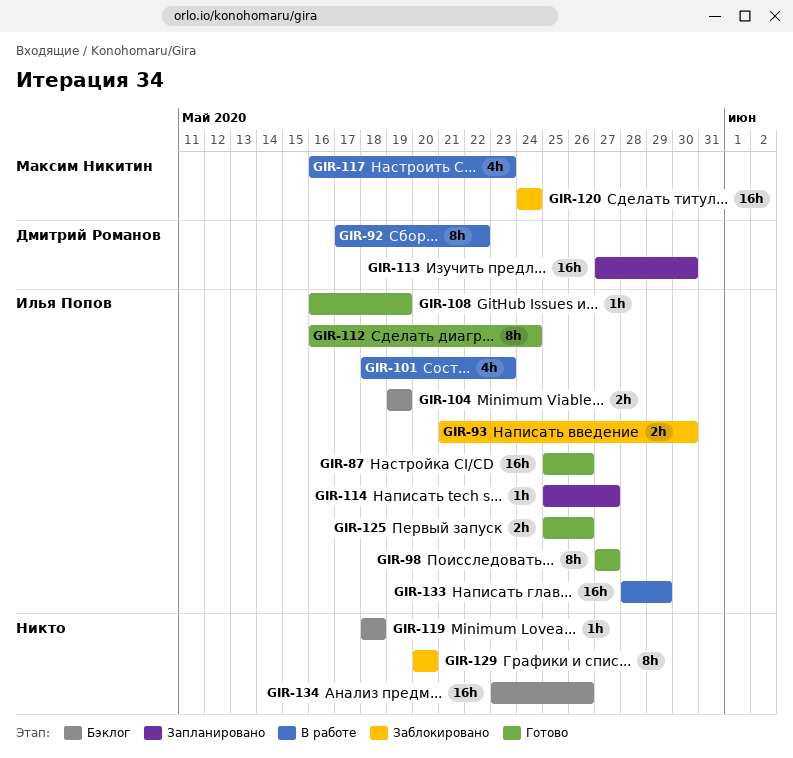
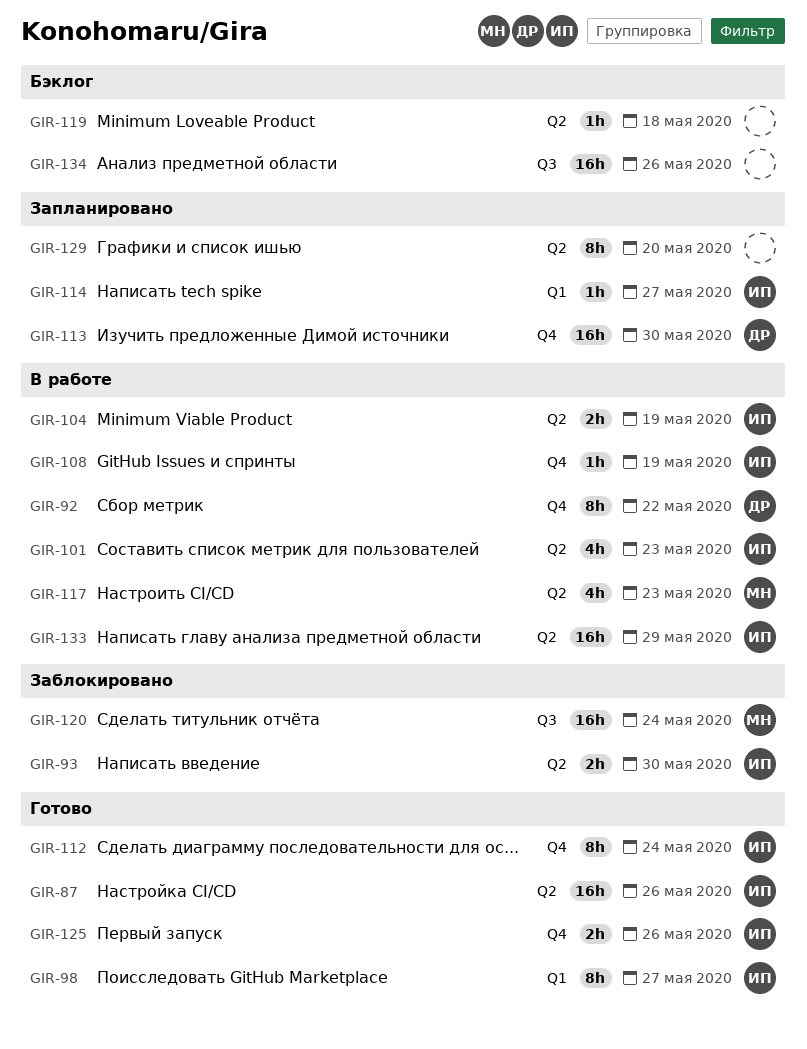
GIR-104, status: Бэклог -> В работе
GIR-108, status: Готово -> В работе
GIR-129, status: Заблокировано -> Запланировано

